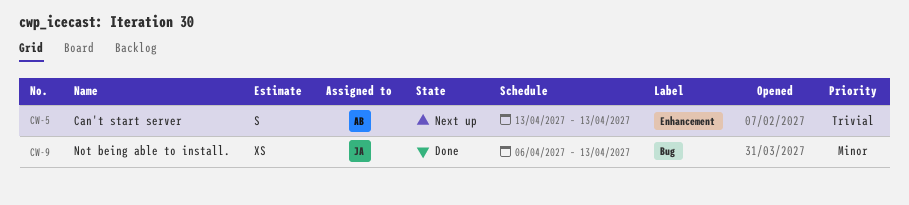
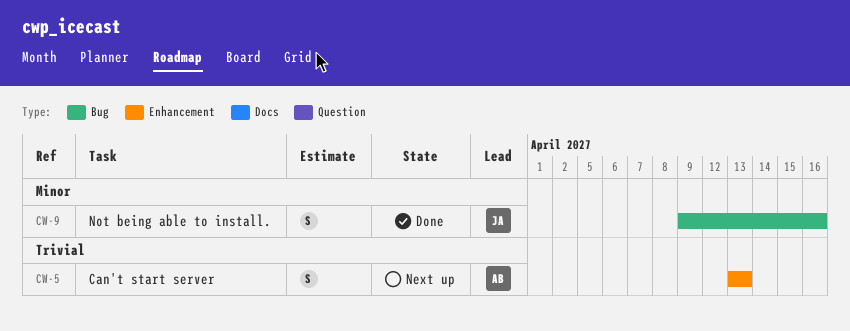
CW-9, estimate: XS -> S
CW-9, start: Apr 6 -> Apr 9
CW-9, due: Apr 13 -> Apr 16

